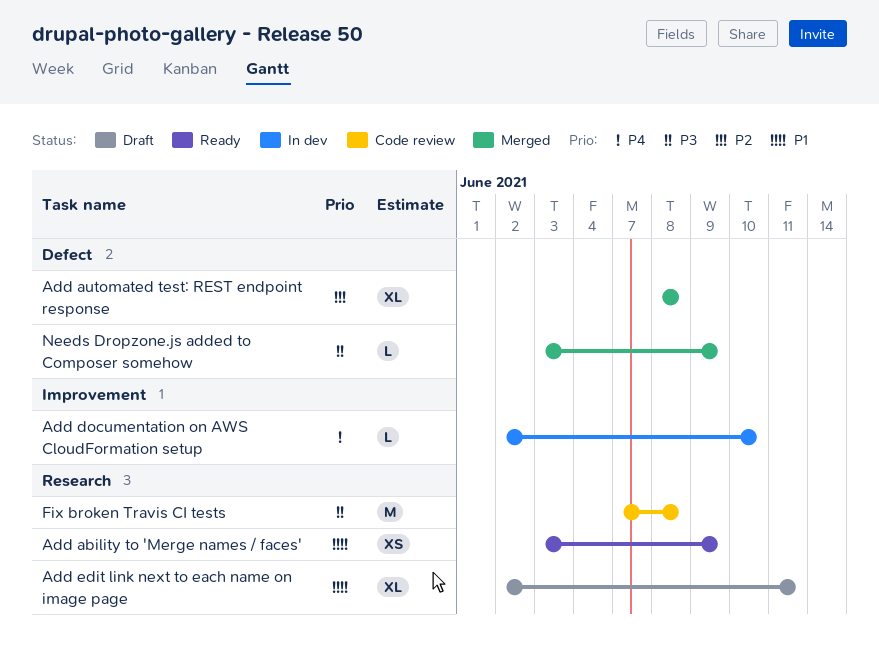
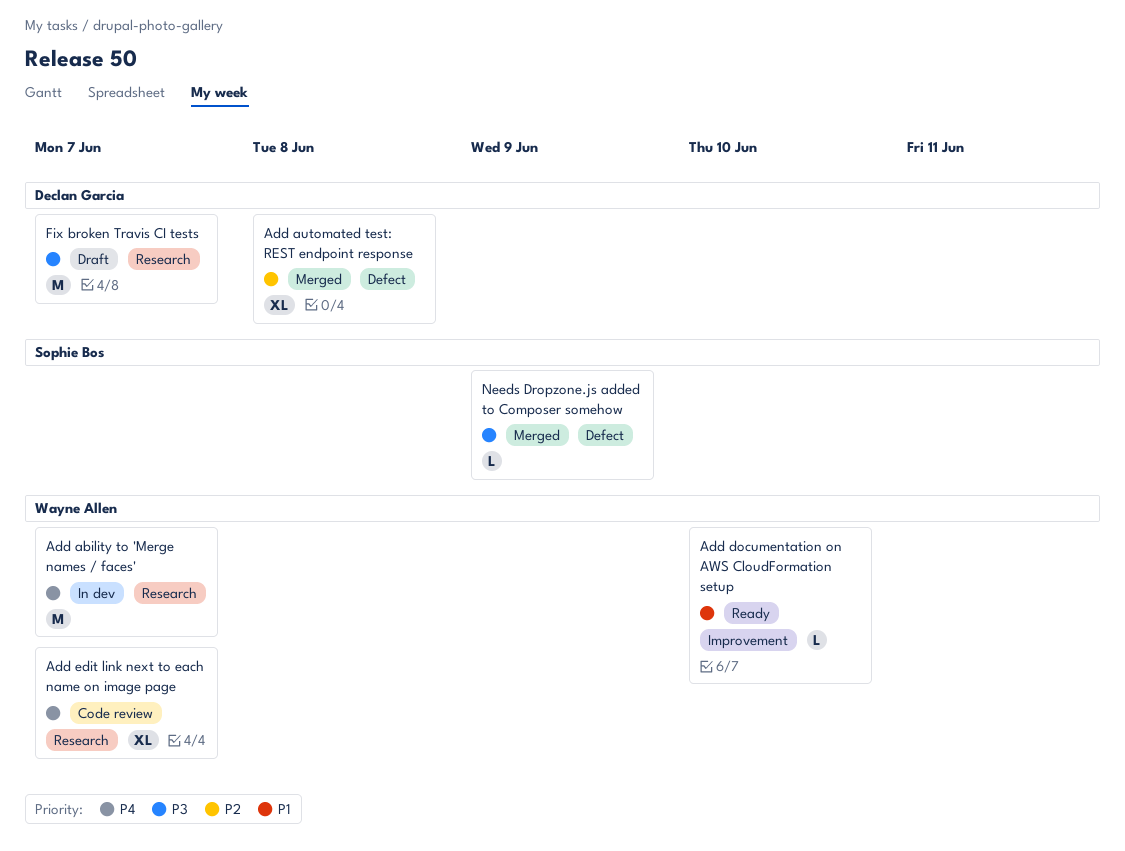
Add ability to 'Merge names / faces', status: Ready -> In dev
Add ability to 'Merge names / faces', priority: P1 -> P4
Add ability to 'Merge names / faces', estimate: XS -> M
Add ability to 'Merge names / faces', due: Jun 9 -> Jun 7
Add documentation on AWS CloudFormation setup, status: In dev -> Ready
Add documentation on AWS CloudFormation setup, priority: P4 -> P1
Add edit link next to each name on image page, status: Draft -> Code review
Add edit link next to each name on image page, priority: P1 -> P4
Add edit link next to each name on image page, due: Jun 11 -> Jun 7
Fix broken Travis CI tests, status: Code review -> Draft
Fix broken Travis CI tests, due: Jun 8 -> Jun 7

